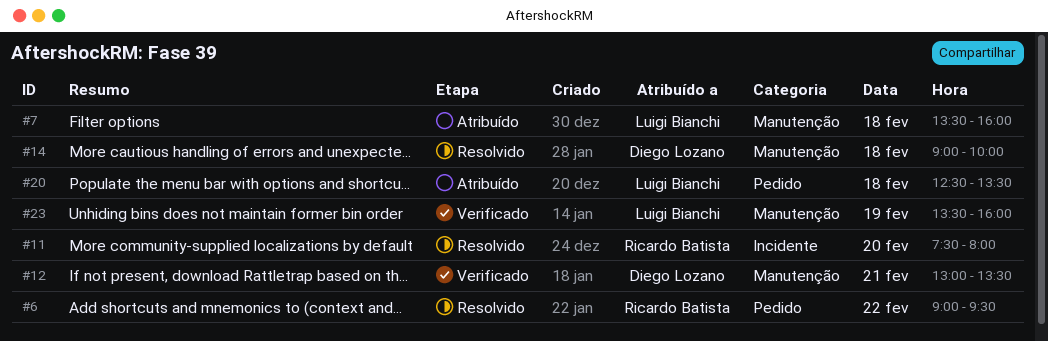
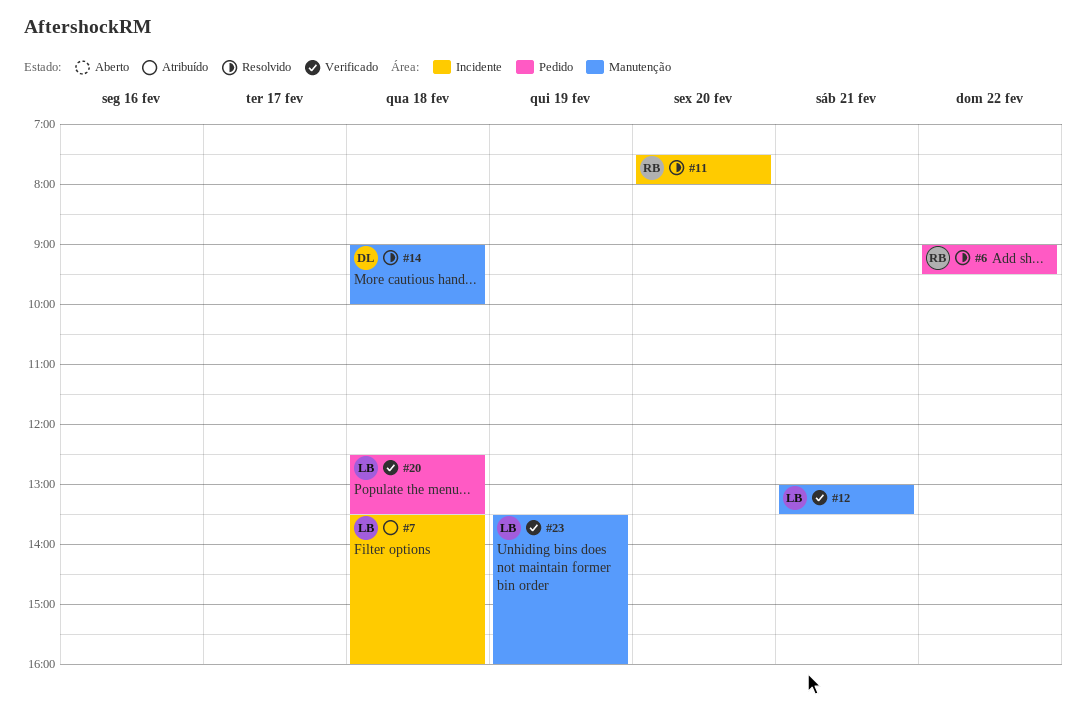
#7, label: Manutenção -> Incidente
#12, owner: Diego Lozano -> Luigi Bianchi
#20, status: Atribuído -> Verificado

